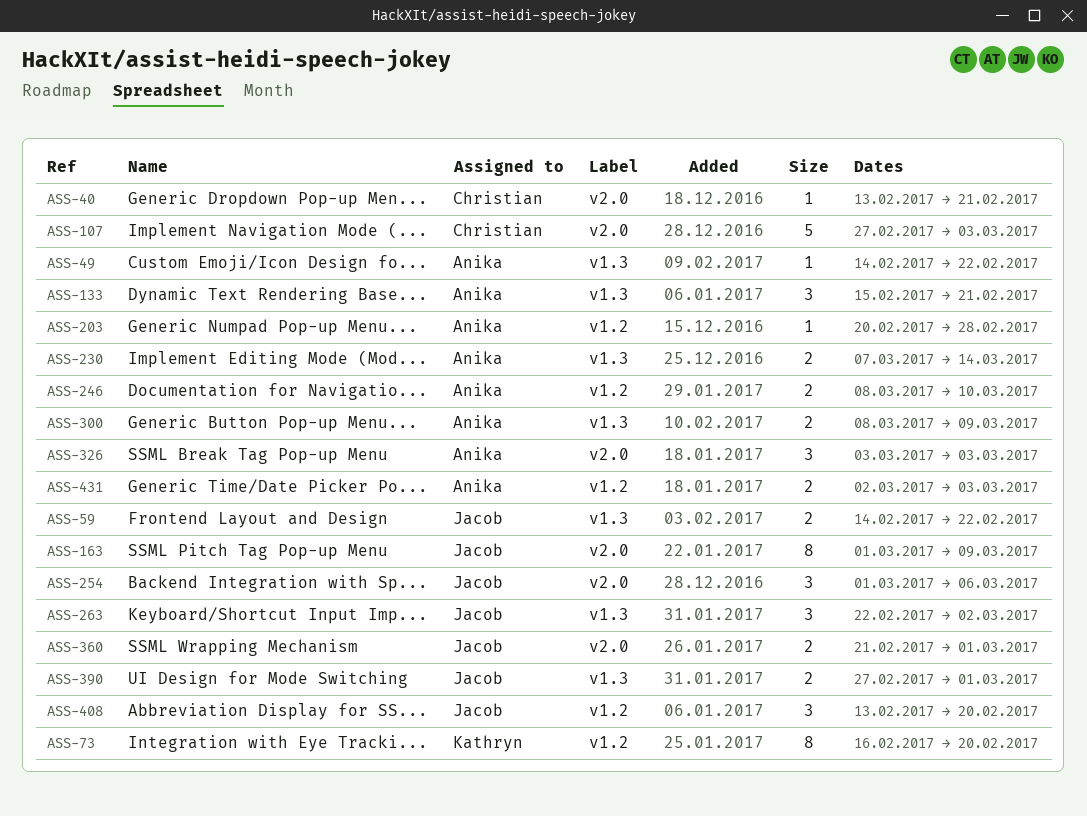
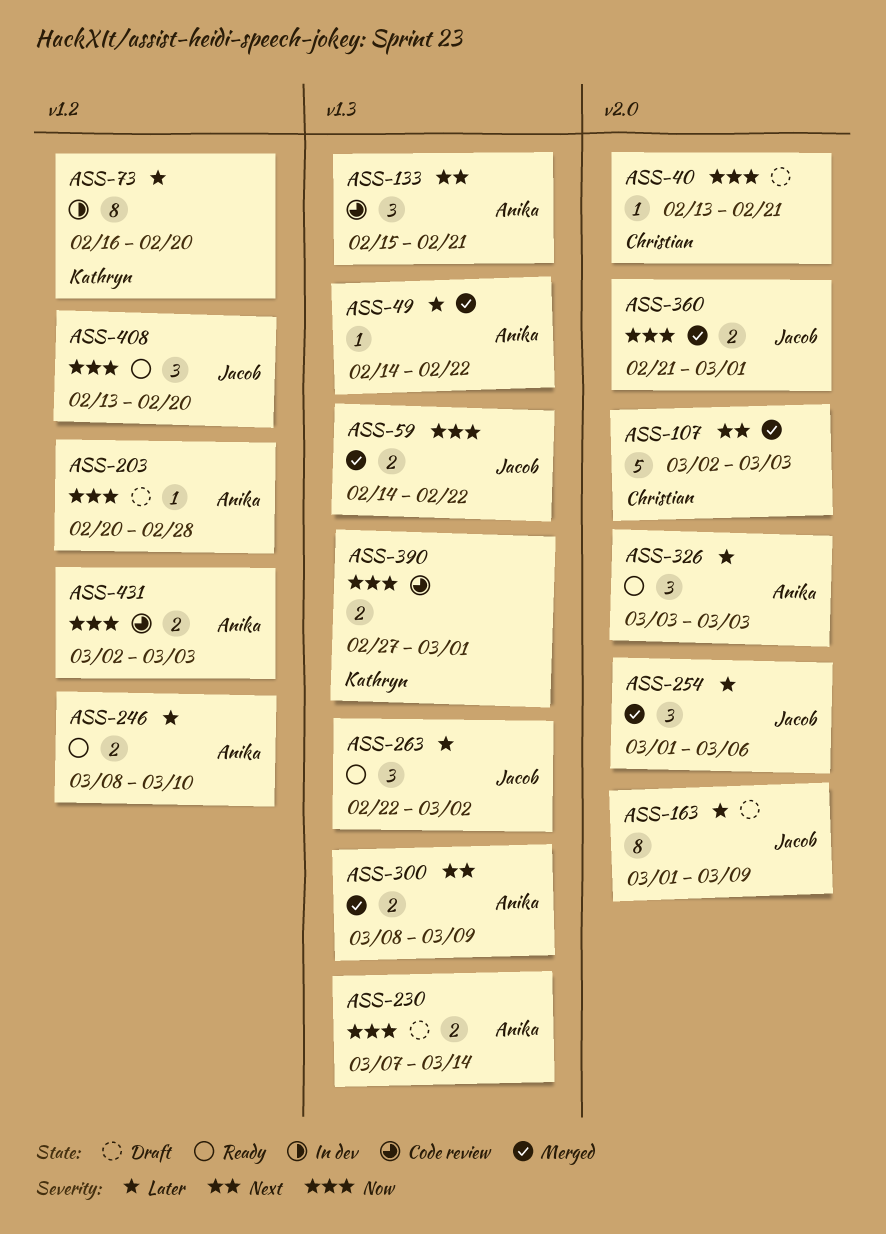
ASS-107, start: Feb 27 -> Mar 2
ASS-390, owner: Jacob -> Kathryn

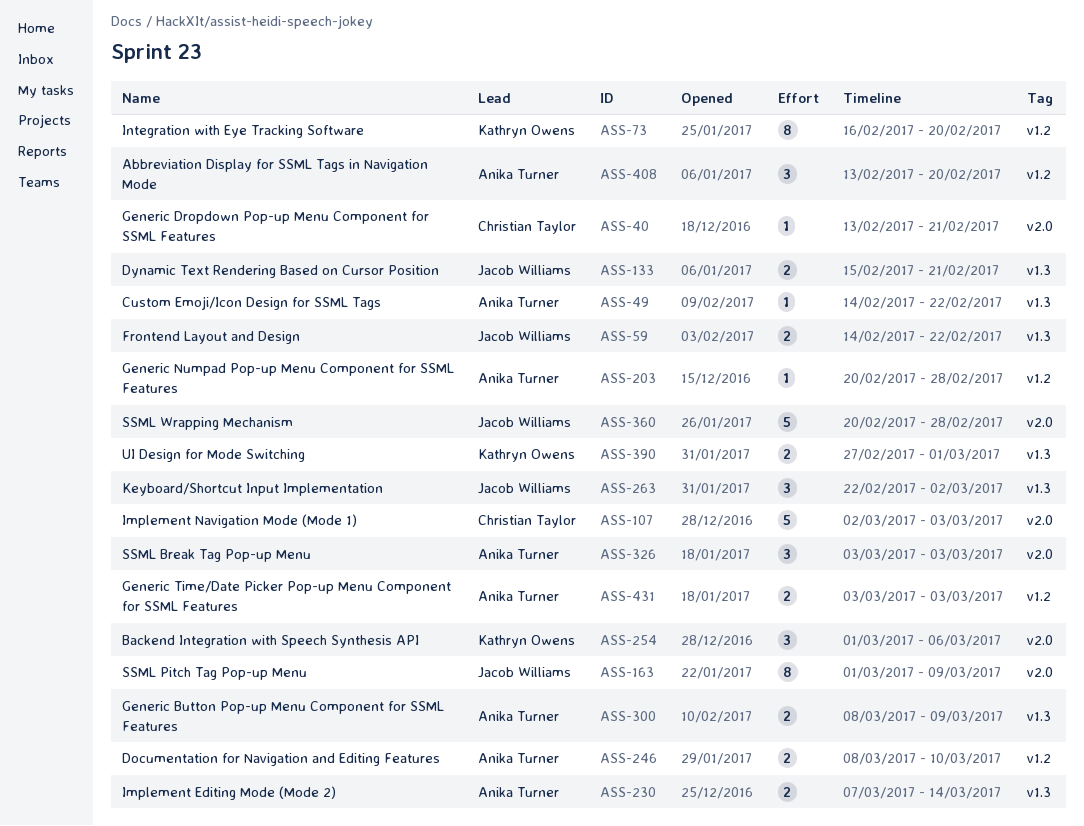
ASS-133, owner: Anika Turner -> Jacob Williams
ASS-133, estimate: 3 -> 2
ASS-254, owner: Jacob Williams -> Kathryn Owens
ASS-360, estimate: 2 -> 5
ASS-360, start: Feb 21 -> Feb 20
ASS-360, due: Mar 1 -> Feb 28
ASS-408, owner: Jacob Williams -> Anika Turner
ASS-431, start: Mar 2 -> Mar 3

